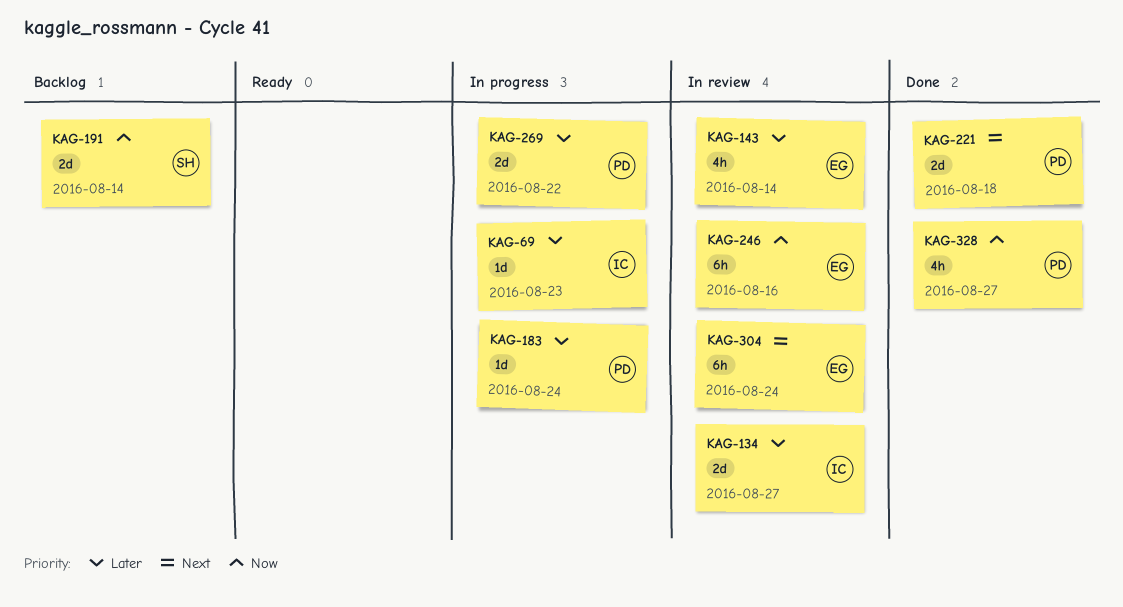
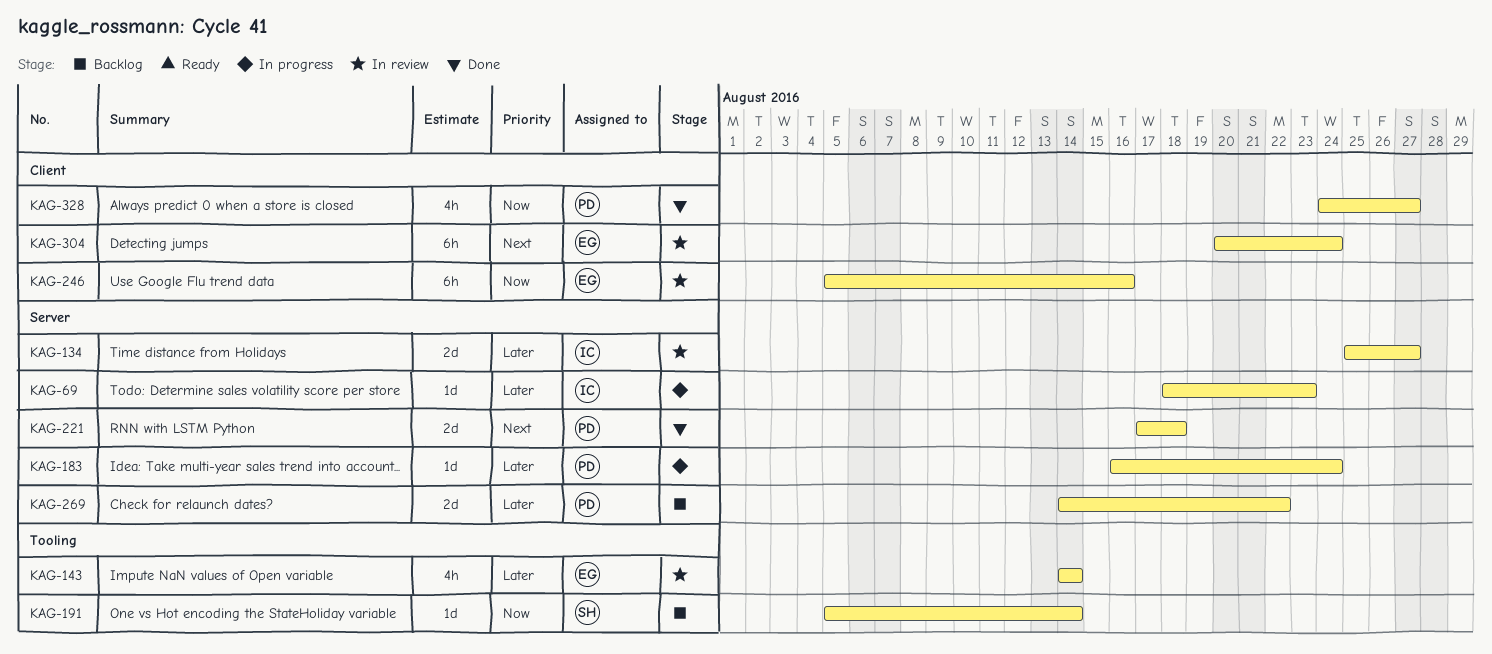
KAG-191, estimate: 2d -> 1d
KAG-269, status: In progress -> Backlog

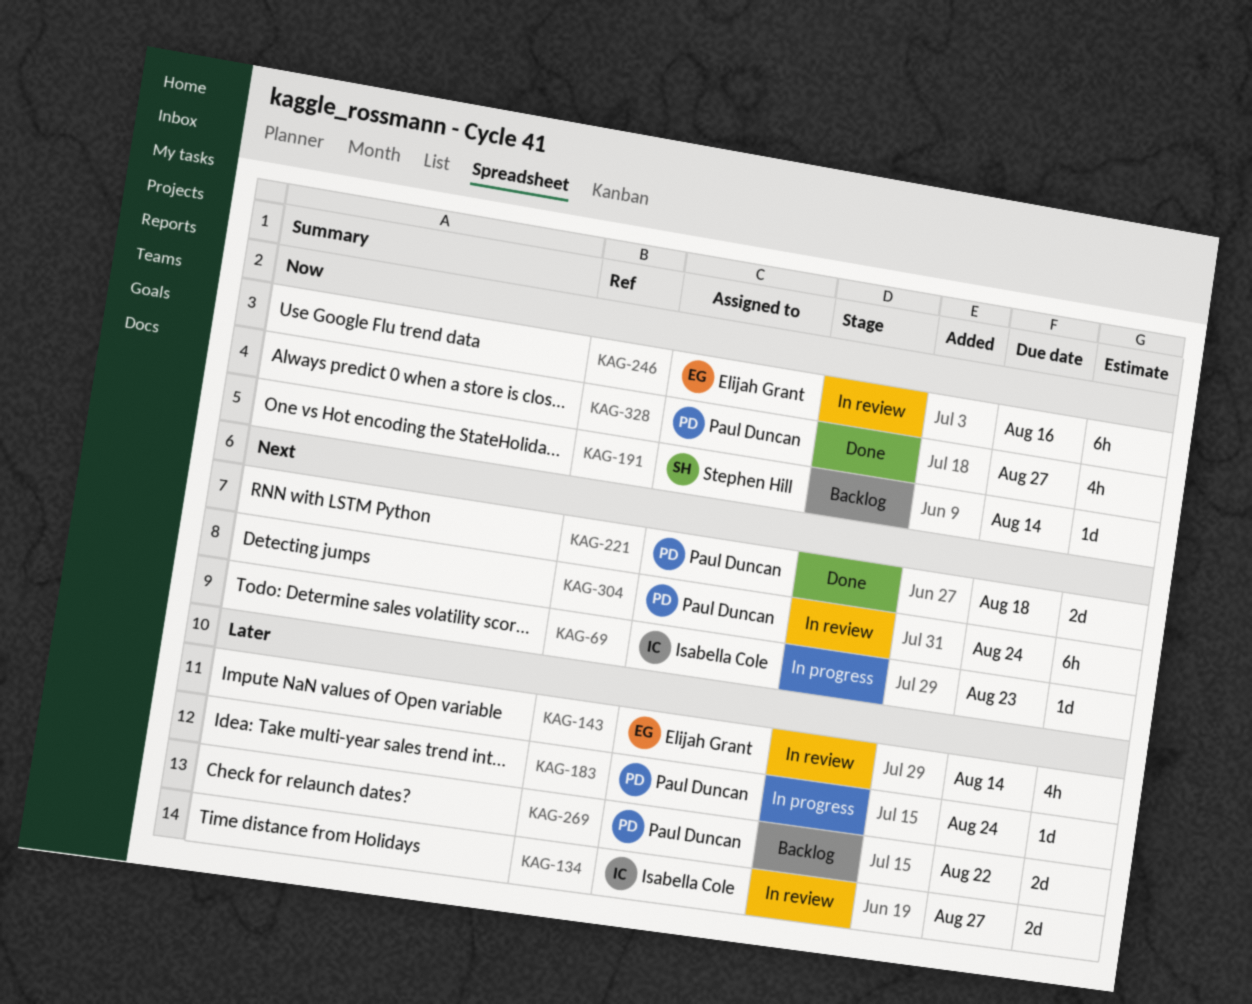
KAG-69, priority: Later -> Next
KAG-304, owner: Elijah Grant -> Paul Duncan

